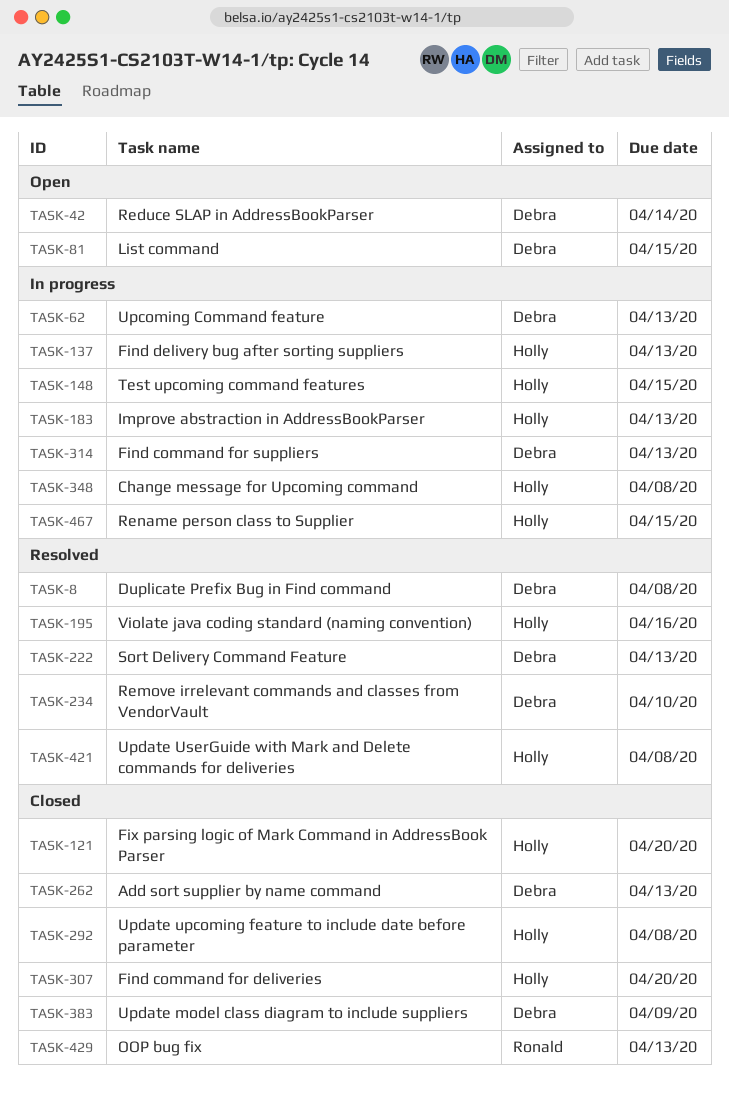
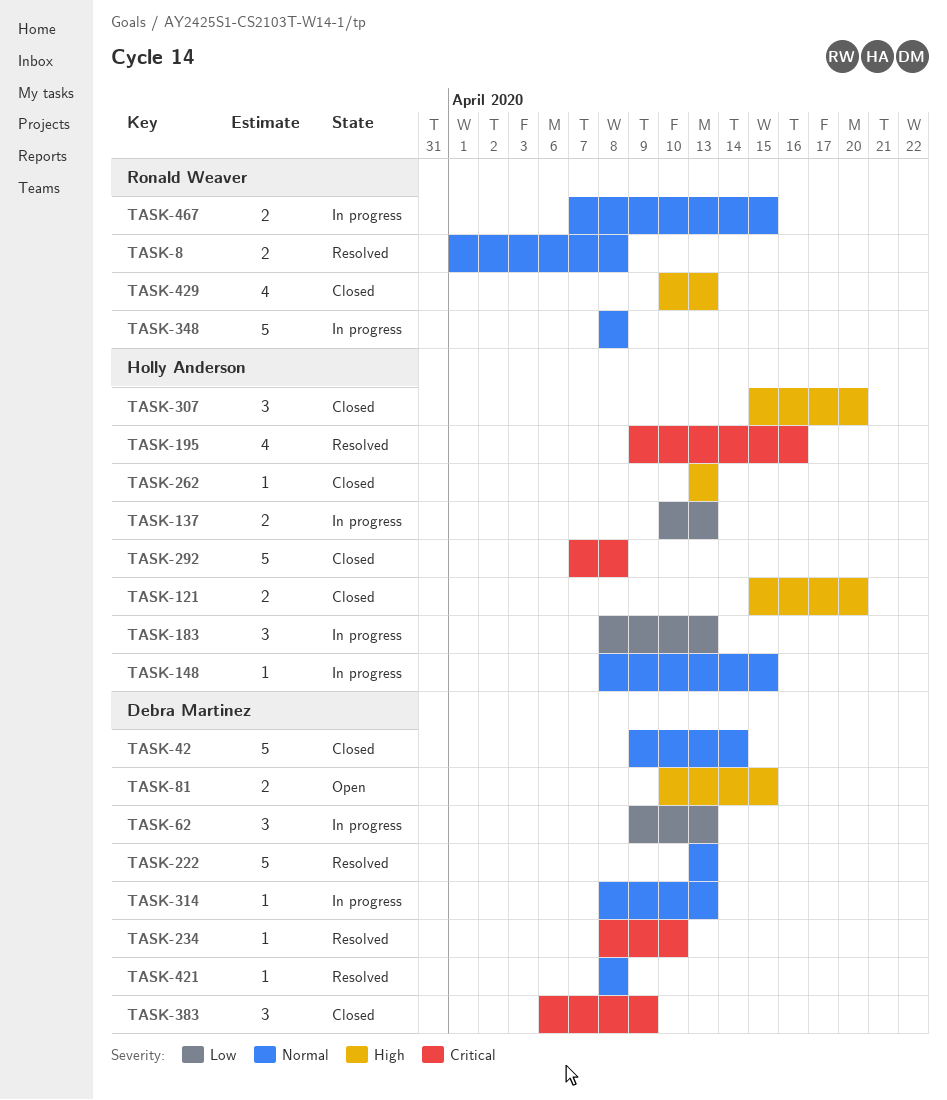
TASK-8, owner: Debra Martinez -> Ronald Weaver
TASK-42, status: Open -> Closed
TASK-262, owner: Debra Martinez -> Holly Anderson
TASK-348, owner: Holly Anderson -> Ronald Weaver
TASK-421, owner: Holly Anderson -> Debra Martinez
TASK-467, owner: Holly Anderson -> Ronald Weaver

